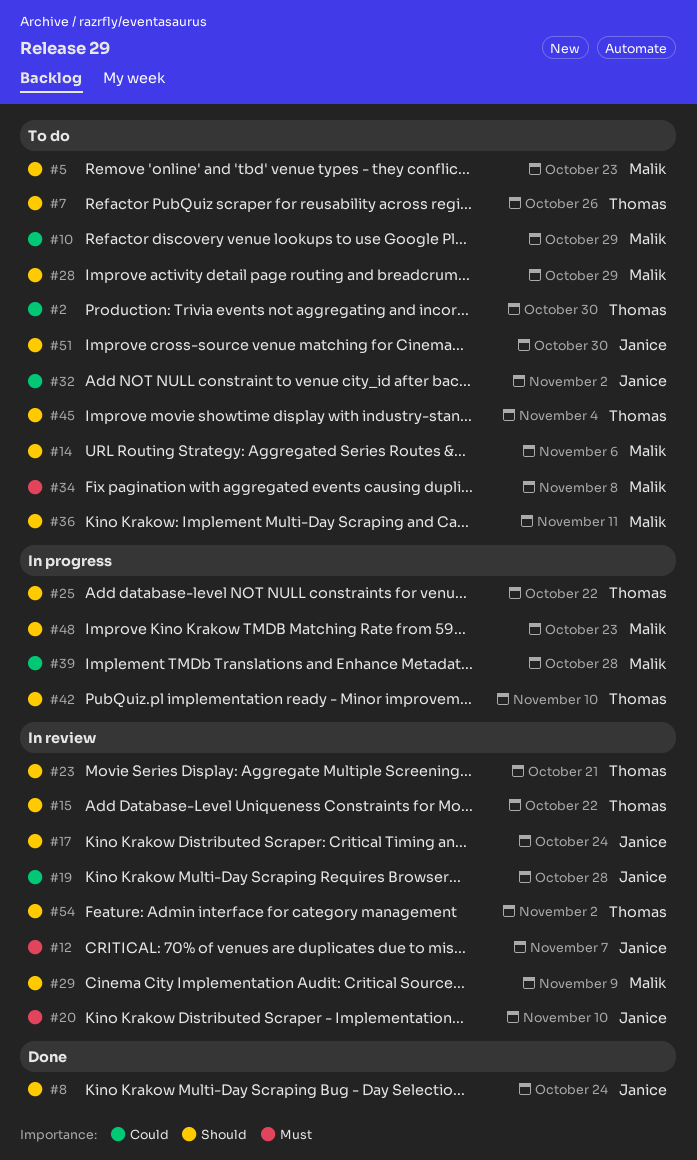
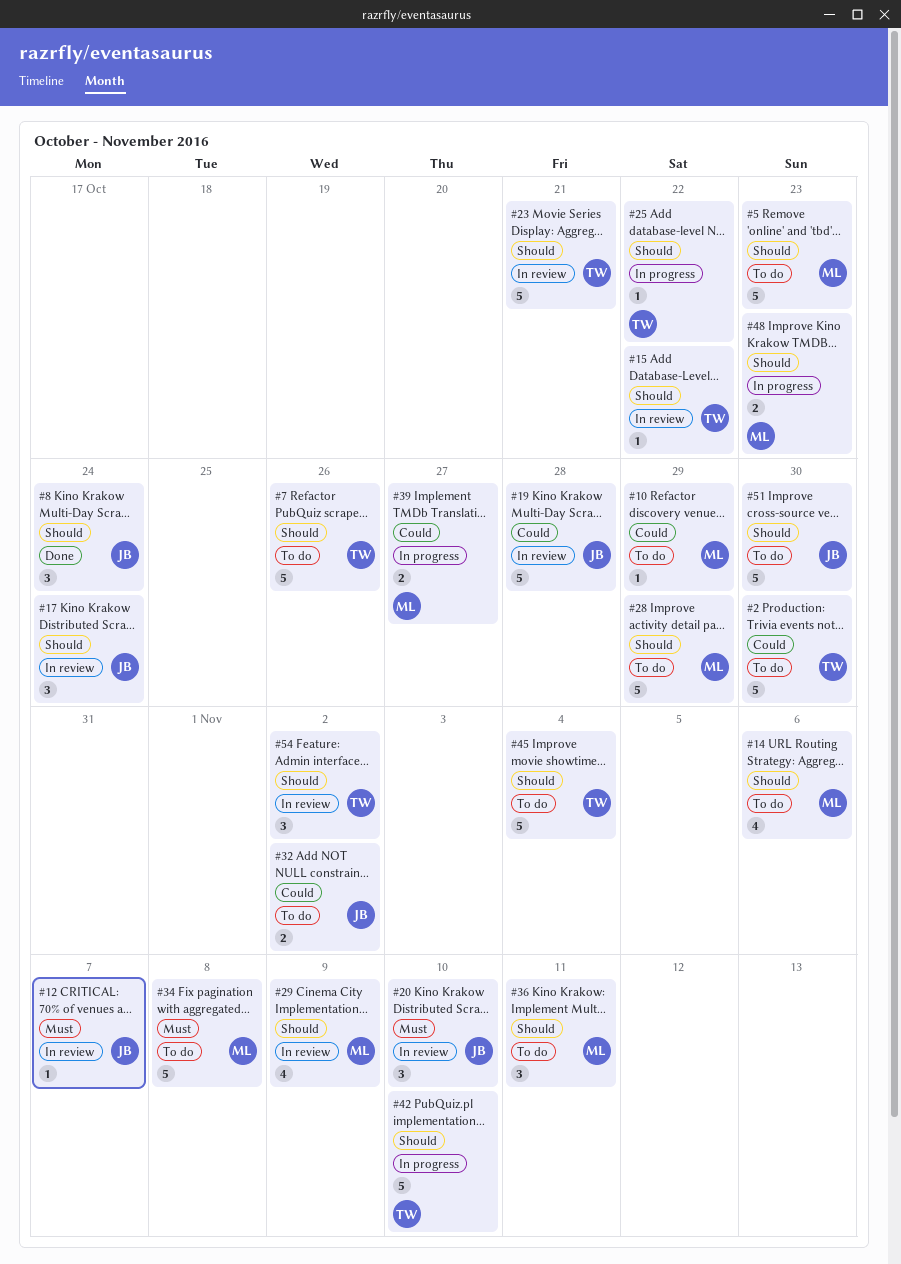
#39, due: Oct 28 -> Oct 27

